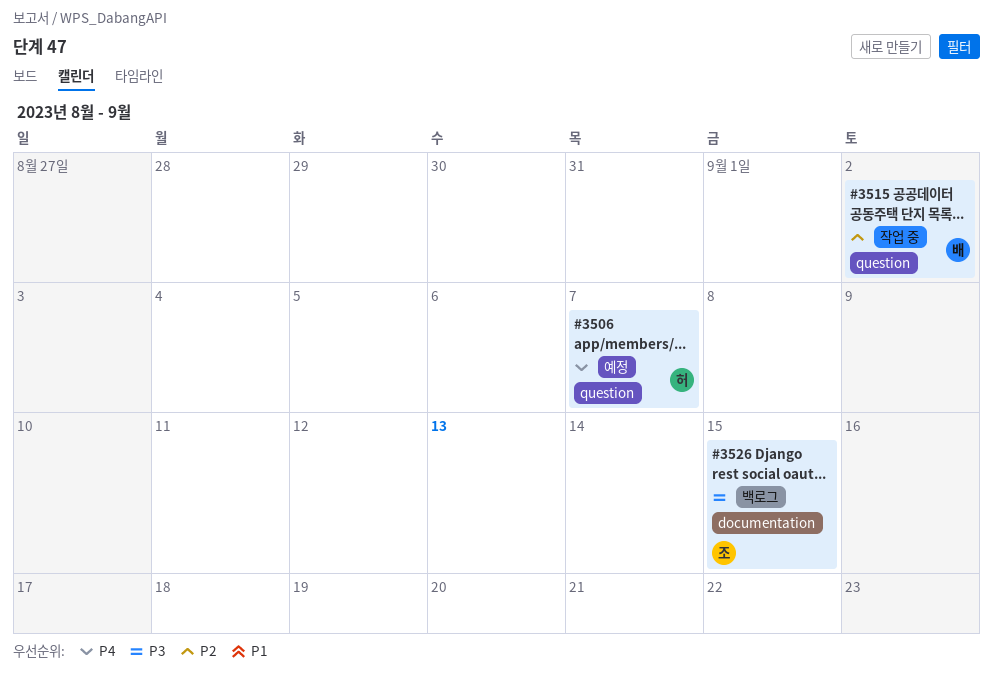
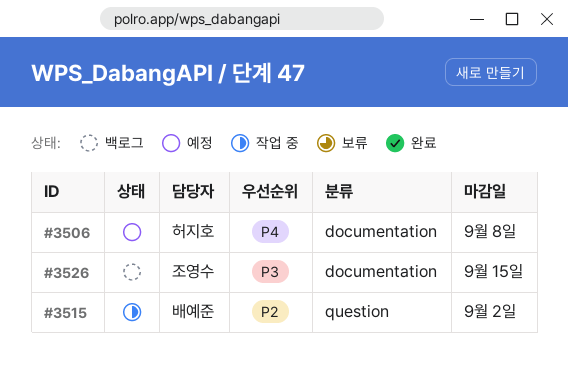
#3506, label: question -> documentation
#3506, due: Sep 7 -> Sep 8

